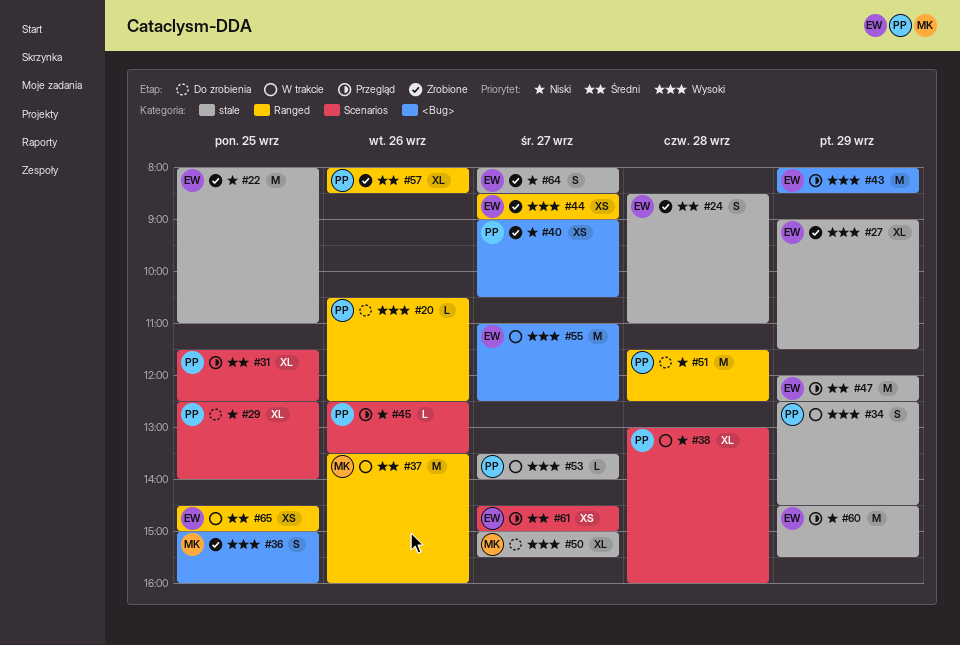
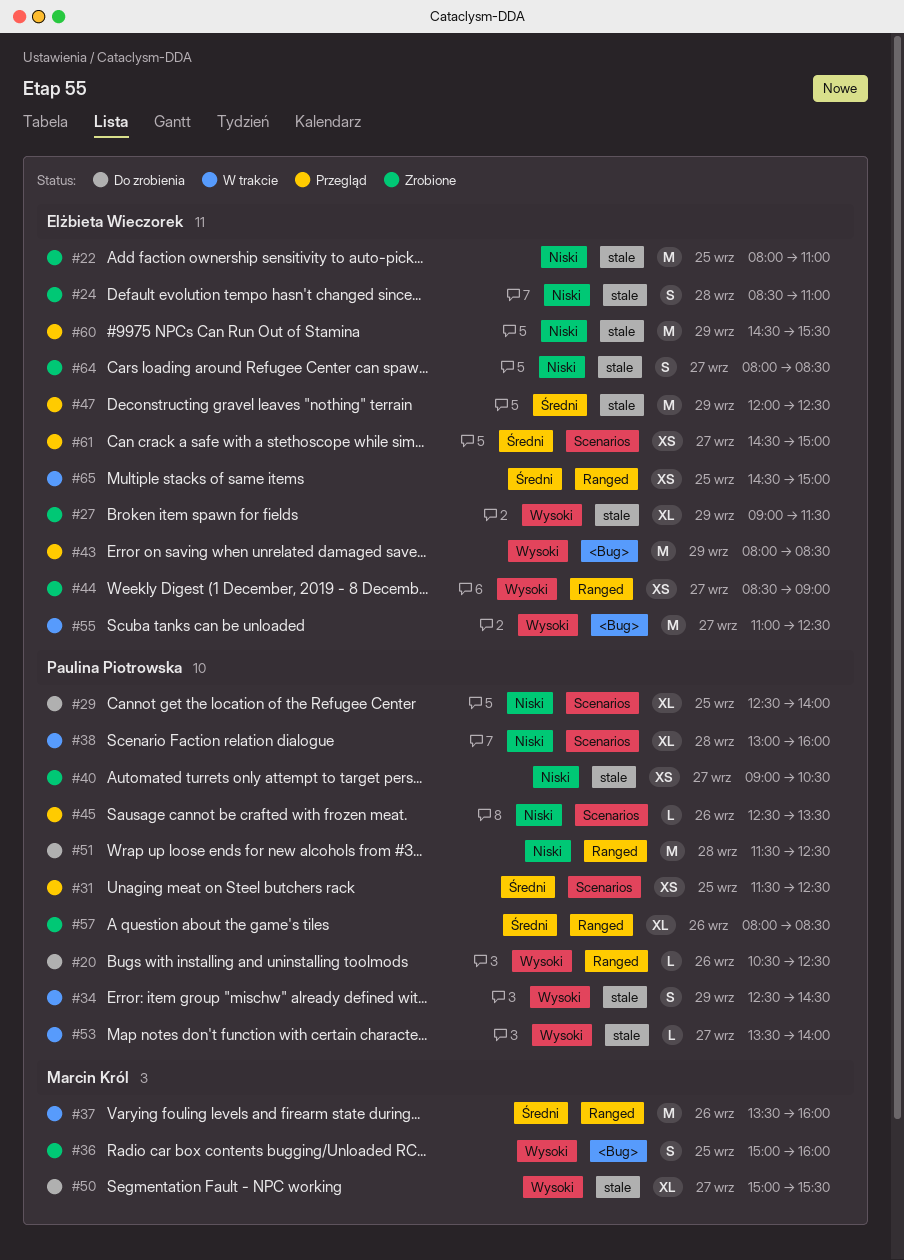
#24, priority: Średni -> Niski
#31, estimate: XL -> XS
#40, label: <Bug> -> stale

